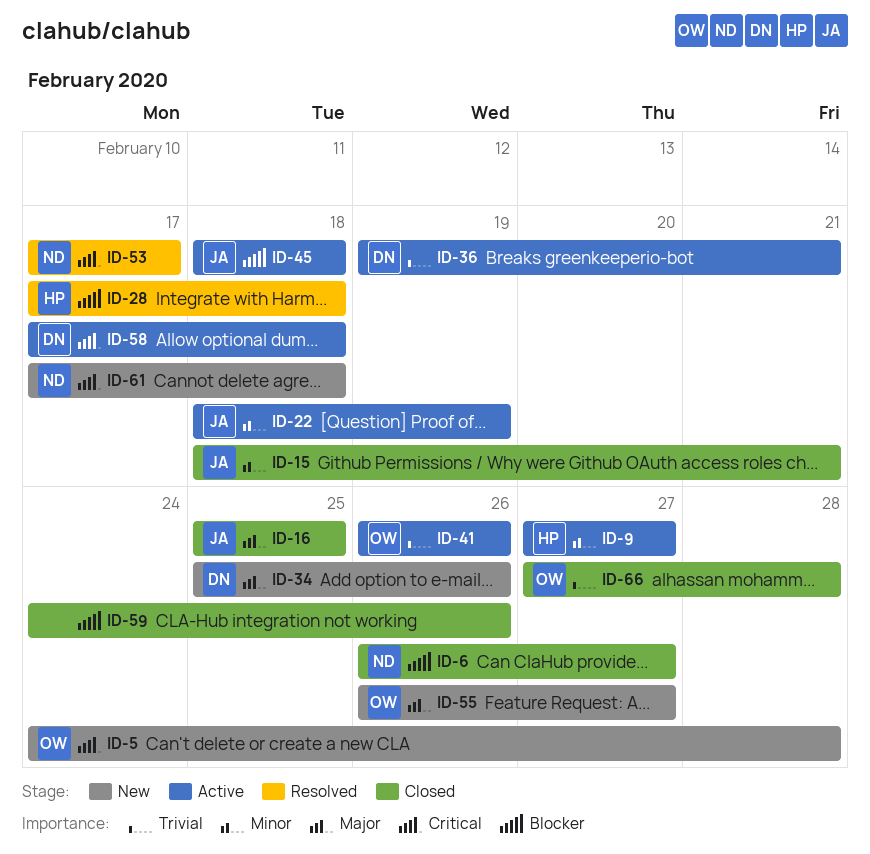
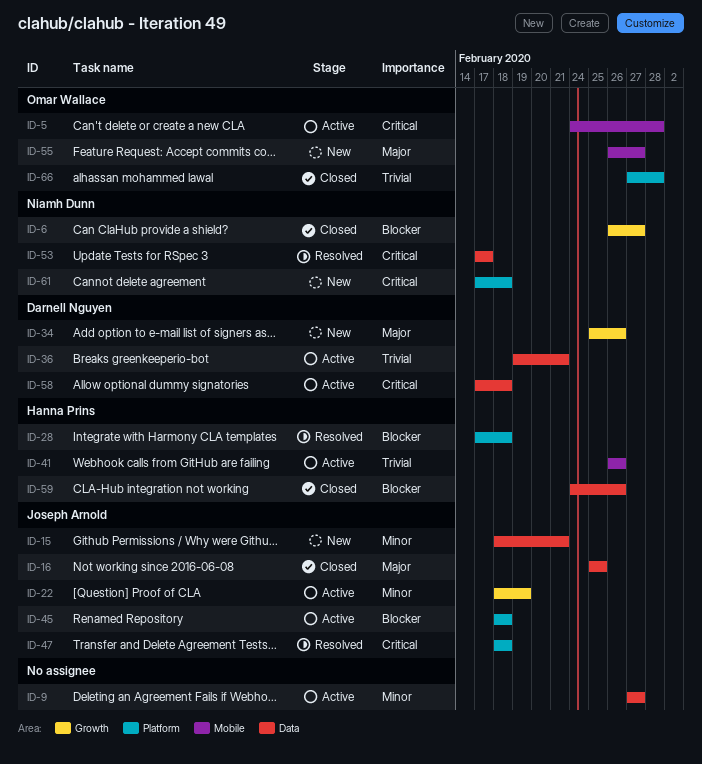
ID-5, status: New -> Active
ID-9, owner: Hanna Prins -> none
ID-15, status: Closed -> New
ID-41, owner: Omar Wallace -> Hanna Prins
ID-47: none -> present
ID-59, owner: none -> Hanna Prins

